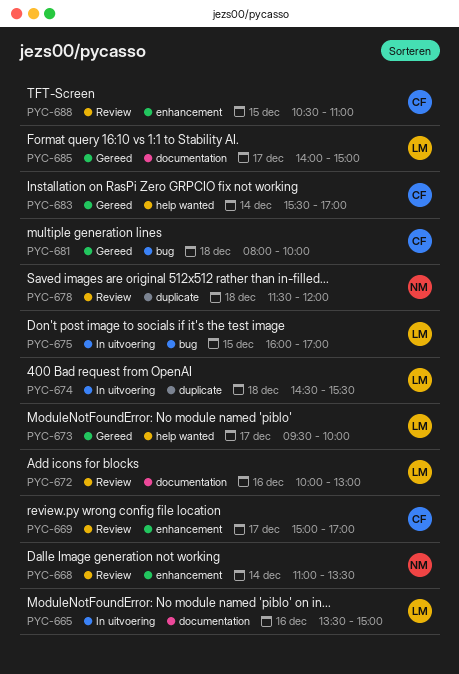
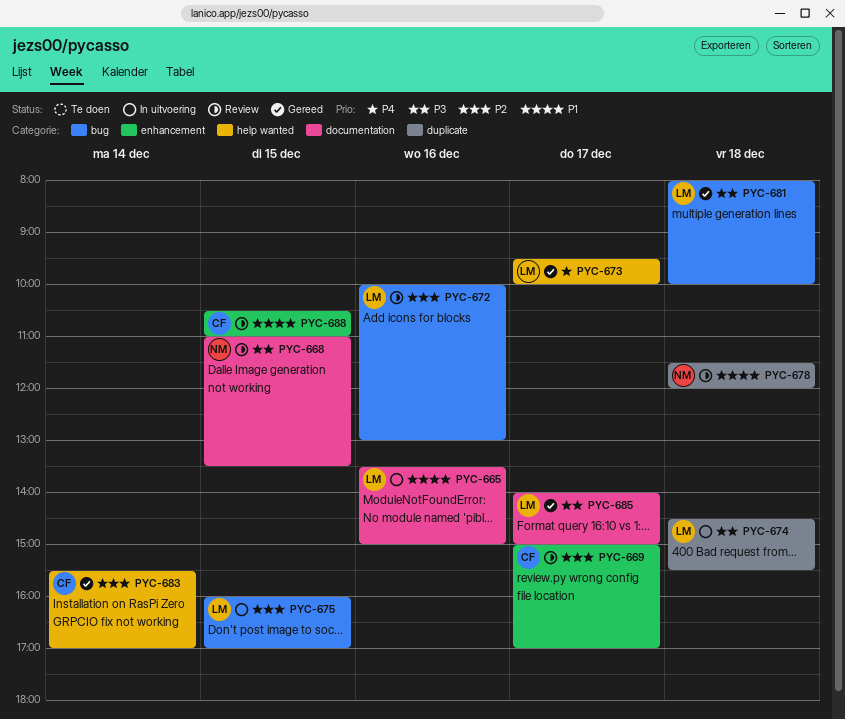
PYC-668, label: enhancement -> documentation
PYC-668, day: Dec 14 -> Dec 15
PYC-672, label: documentation -> bug
PYC-681, owner: CF -> LM

